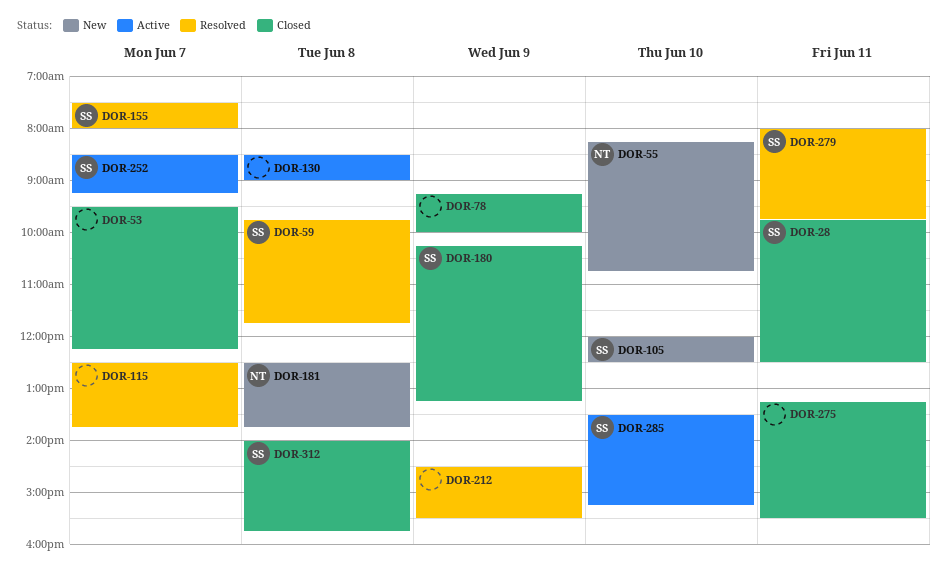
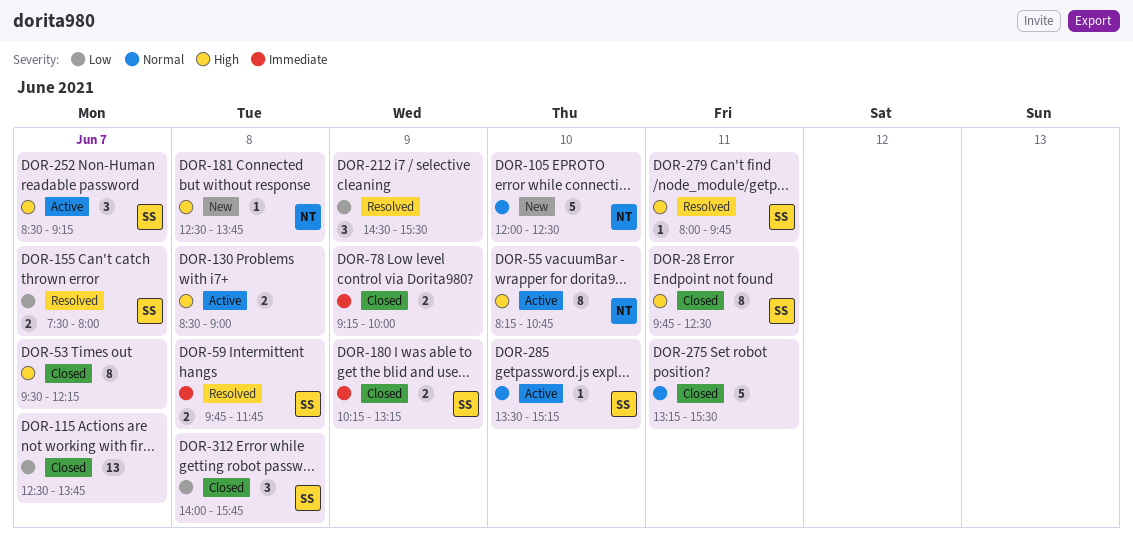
DOR-55, status: New -> Active
DOR-105, owner: SS -> NT
DOR-115, status: Resolved -> Closed

